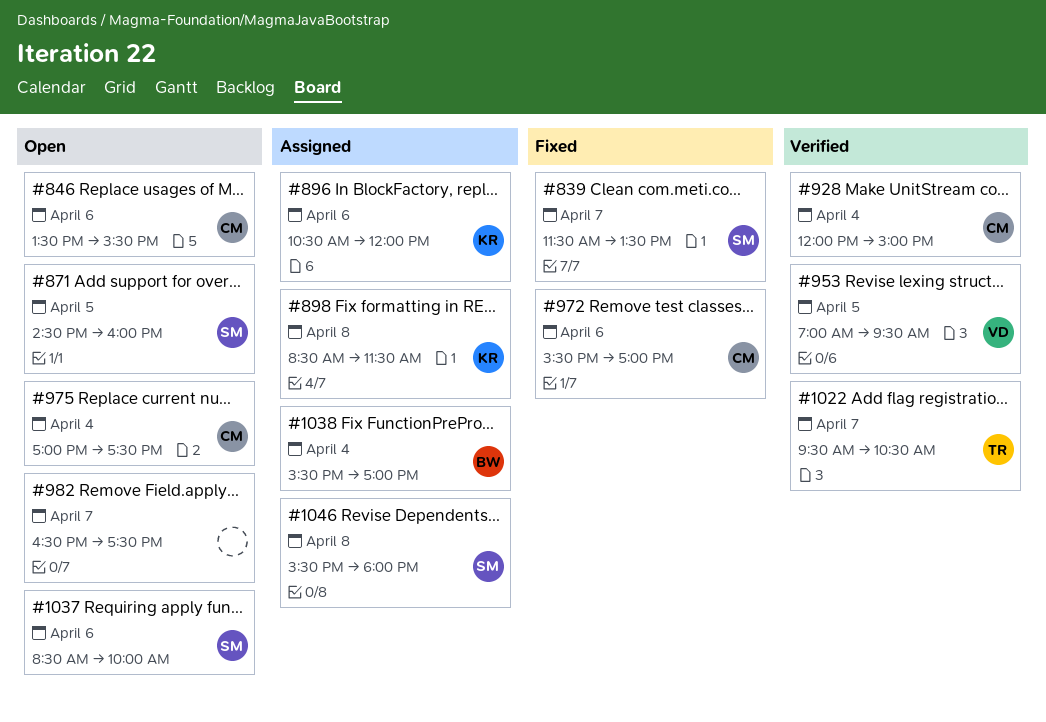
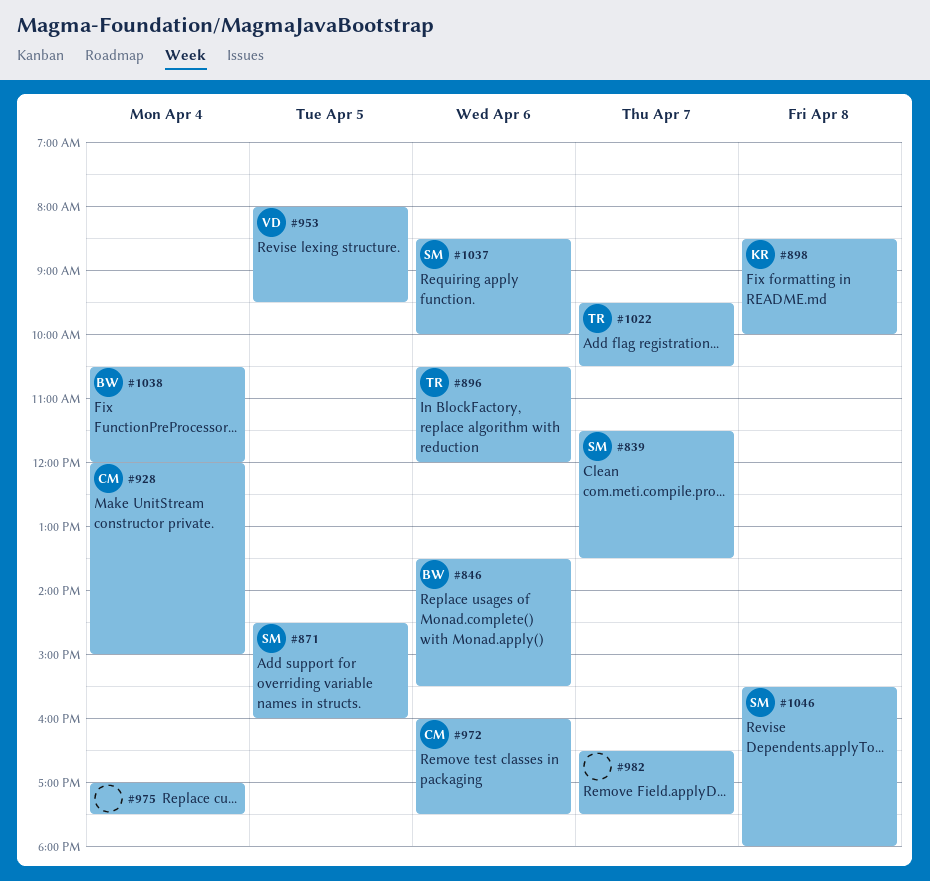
#846, owner: CM -> BW
#896, owner: KR -> TR
#898, ends: 11:30 -> 10:00
#953, begins: 07:00 -> 08:00
#972, begins: 15:30 -> 16:00
#972, ends: 17:00 -> 17:30
#975, owner: CM -> none
#1038, begins: 15:30 -> 10:30
#1038, ends: 17:00 -> 12:00

